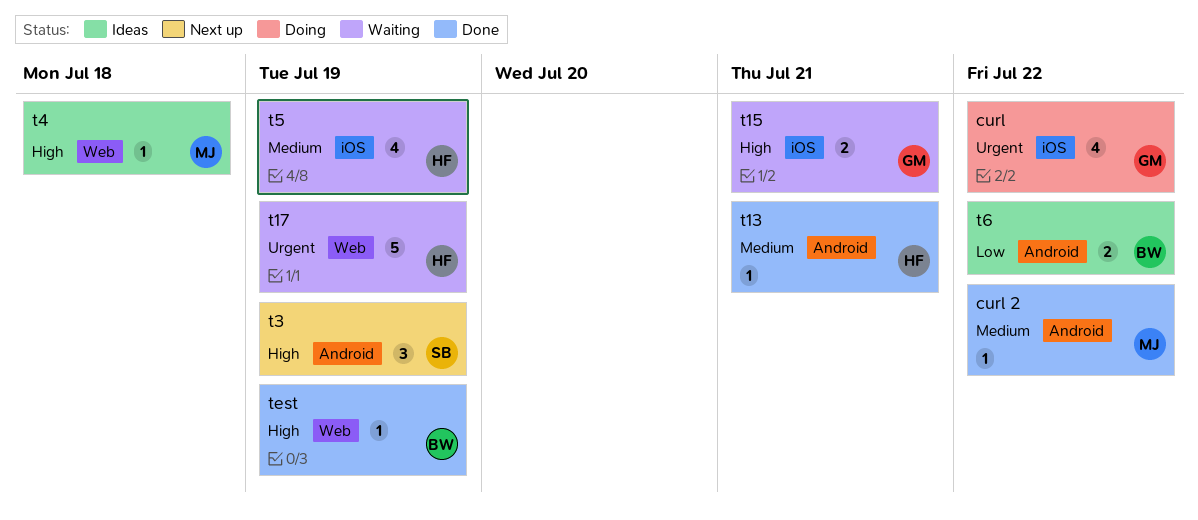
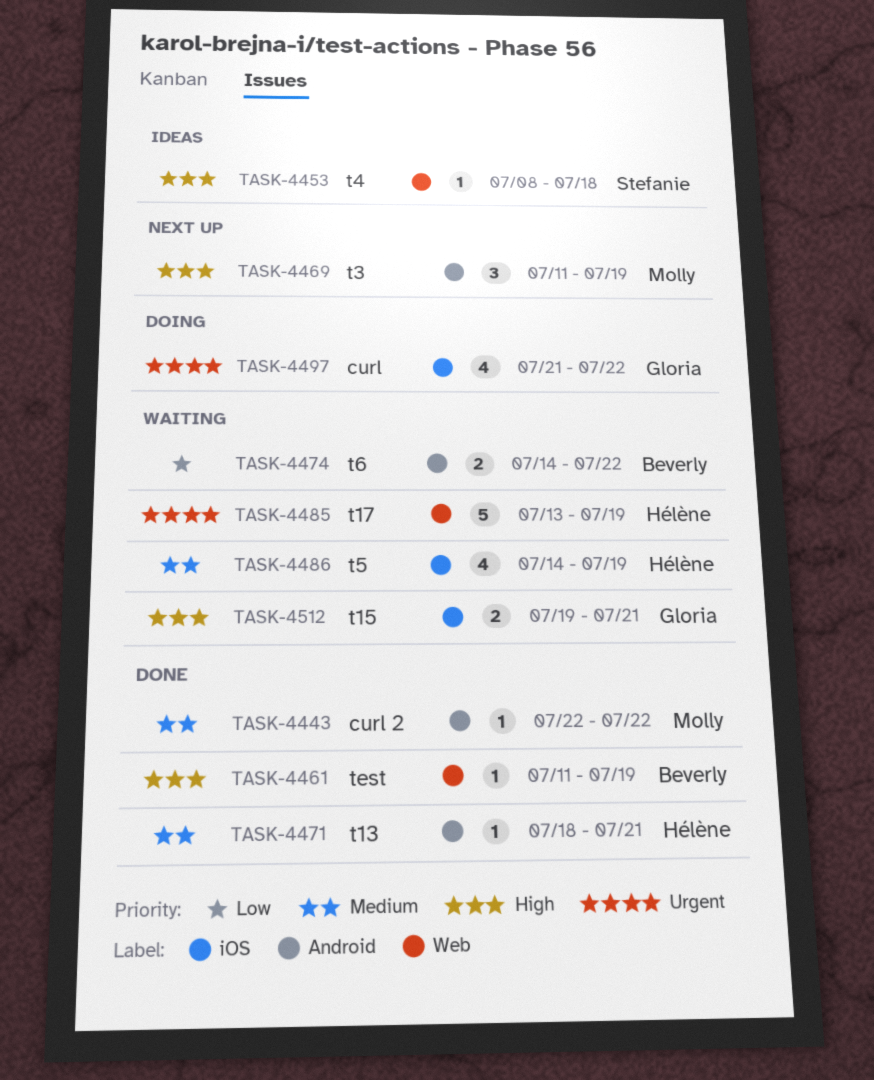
t3, owner: Stefanie -> Molly
t4, owner: Molly -> Stefanie
t6, status: Ideas -> Waiting

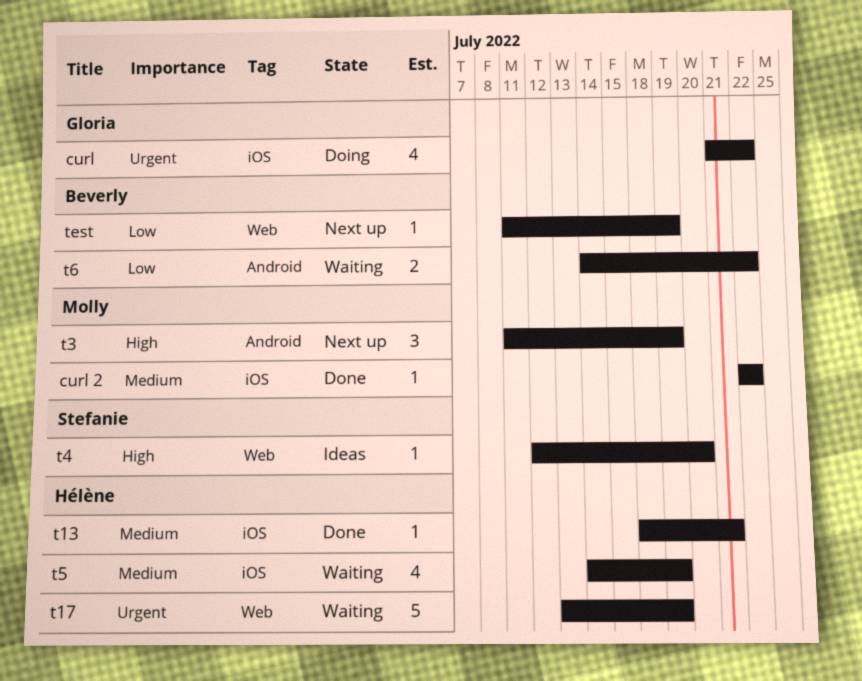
curl 2, label: Android -> iOS
t13, label: Android -> iOS
t15: present -> none
t4, start: Jul 8 -> Jul 12
t4, due: Jul 18 -> Jul 20
test, status: Done -> Next up
test, priority: High -> Low

